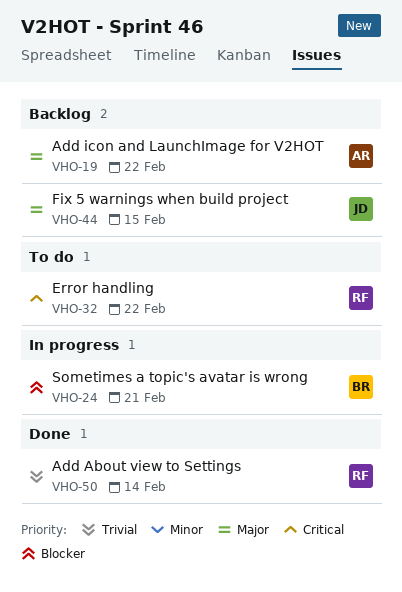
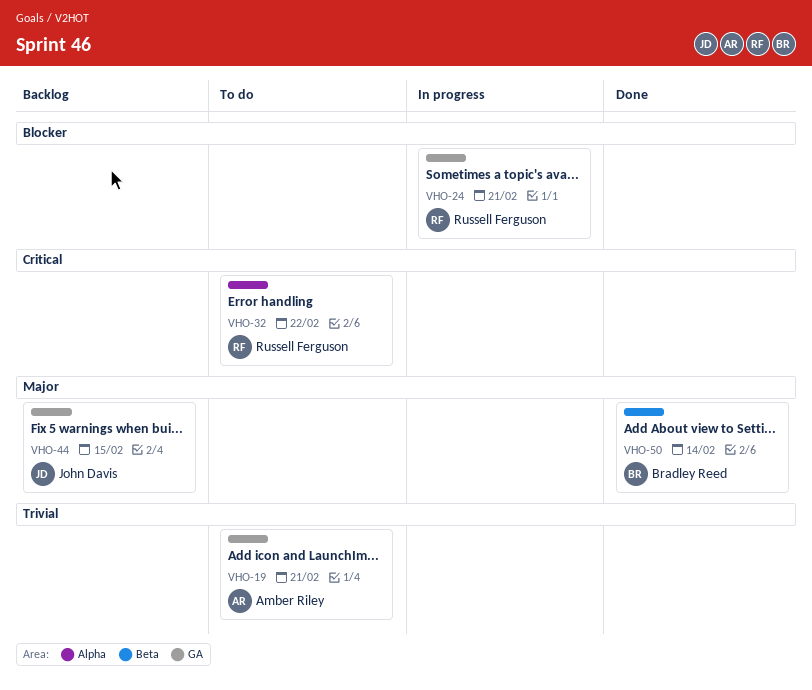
VHO-19, status: Backlog -> To do
VHO-19, priority: Major -> Trivial
VHO-19, due: Feb 22 -> Feb 21
VHO-24, owner: Bradley Reed -> Russell Ferguson
VHO-50, owner: Russell Ferguson -> Bradley Reed
VHO-50, priority: Trivial -> Major

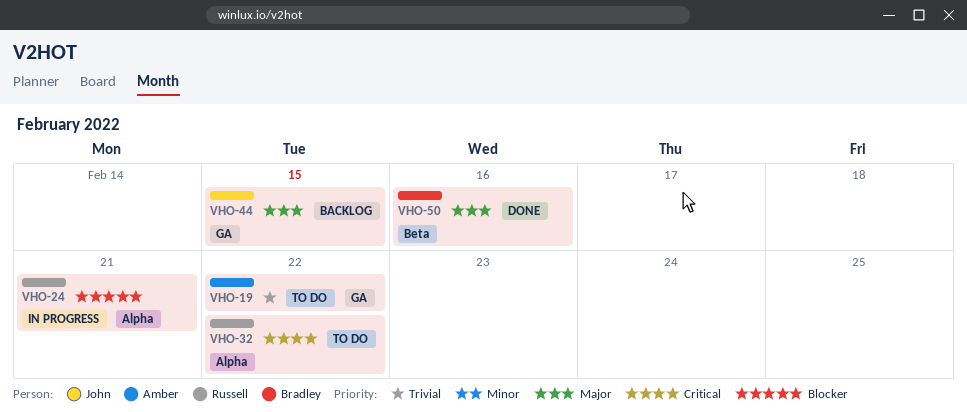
VHO-19, due: Feb 21 -> Feb 22
VHO-24, label: GA -> Alpha
VHO-50, due: Feb 14 -> Feb 16

